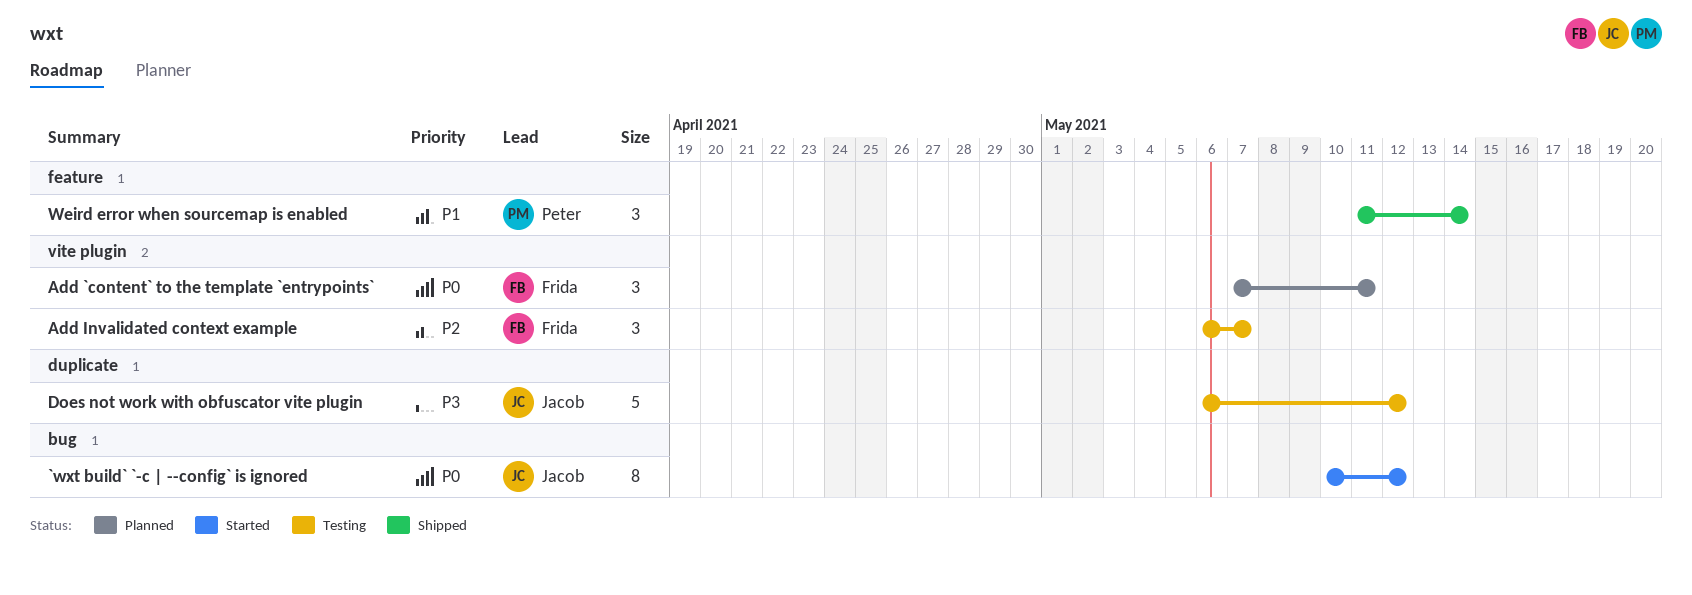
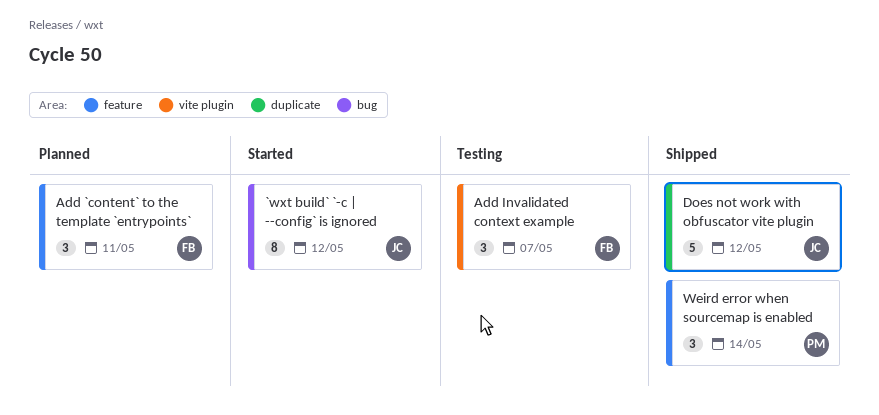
Add `content` to the template `entrypoints`, label: vite plugin -> feature
Does not work with obfuscator vite plugin, status: Testing -> Shipped

